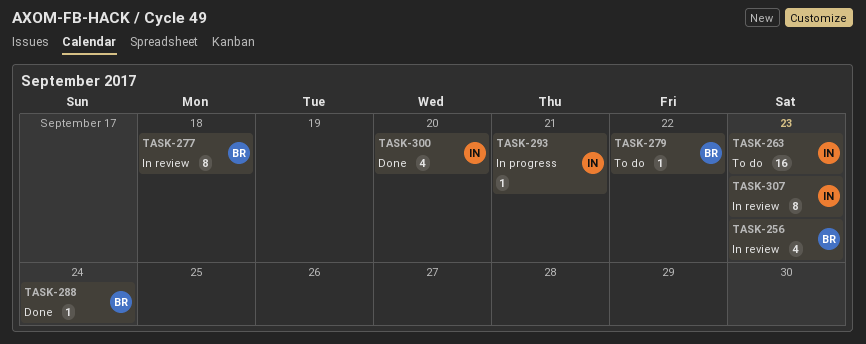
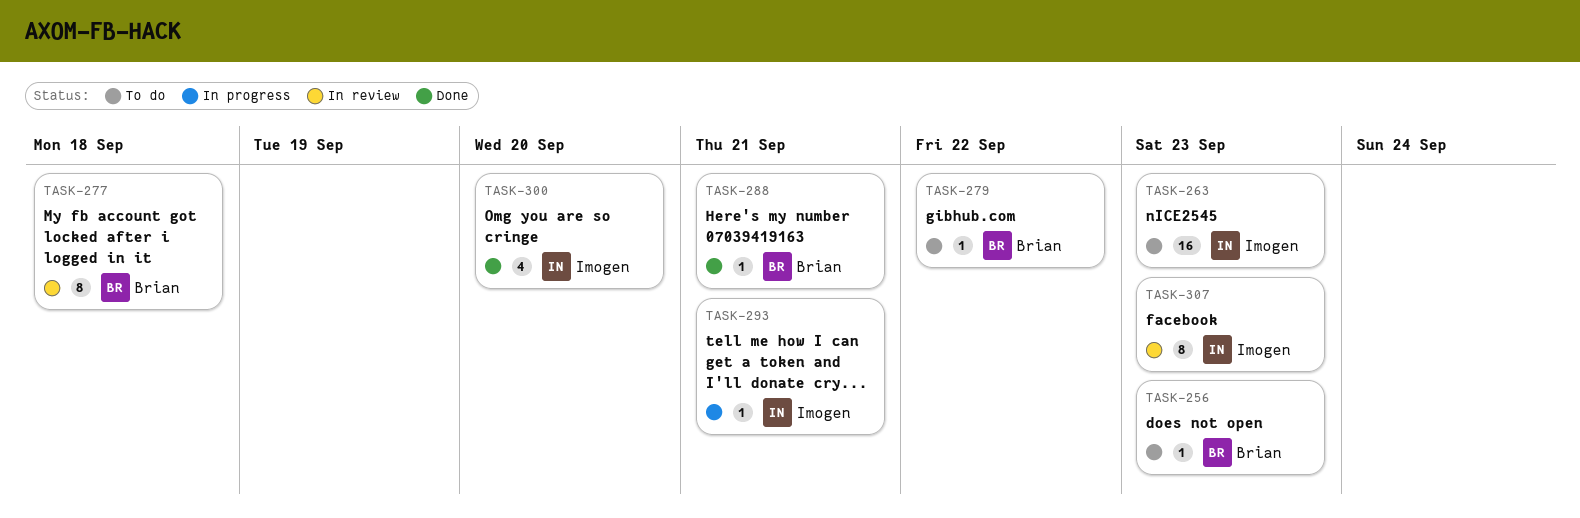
TASK-256, status: In review -> To do
TASK-256, estimate: 4 -> 1
TASK-288, due: Sep 24 -> Sep 21

